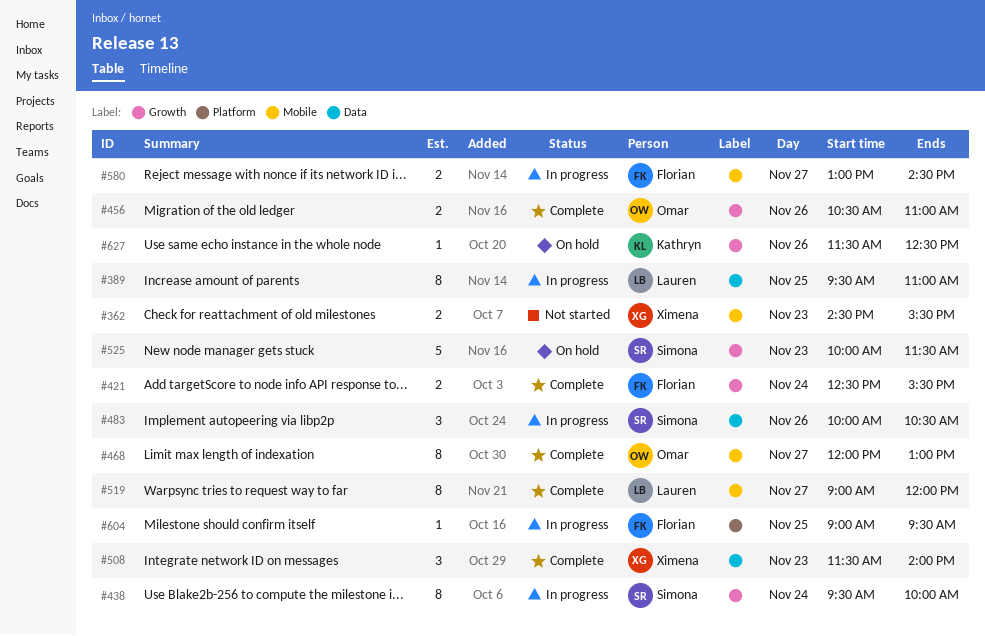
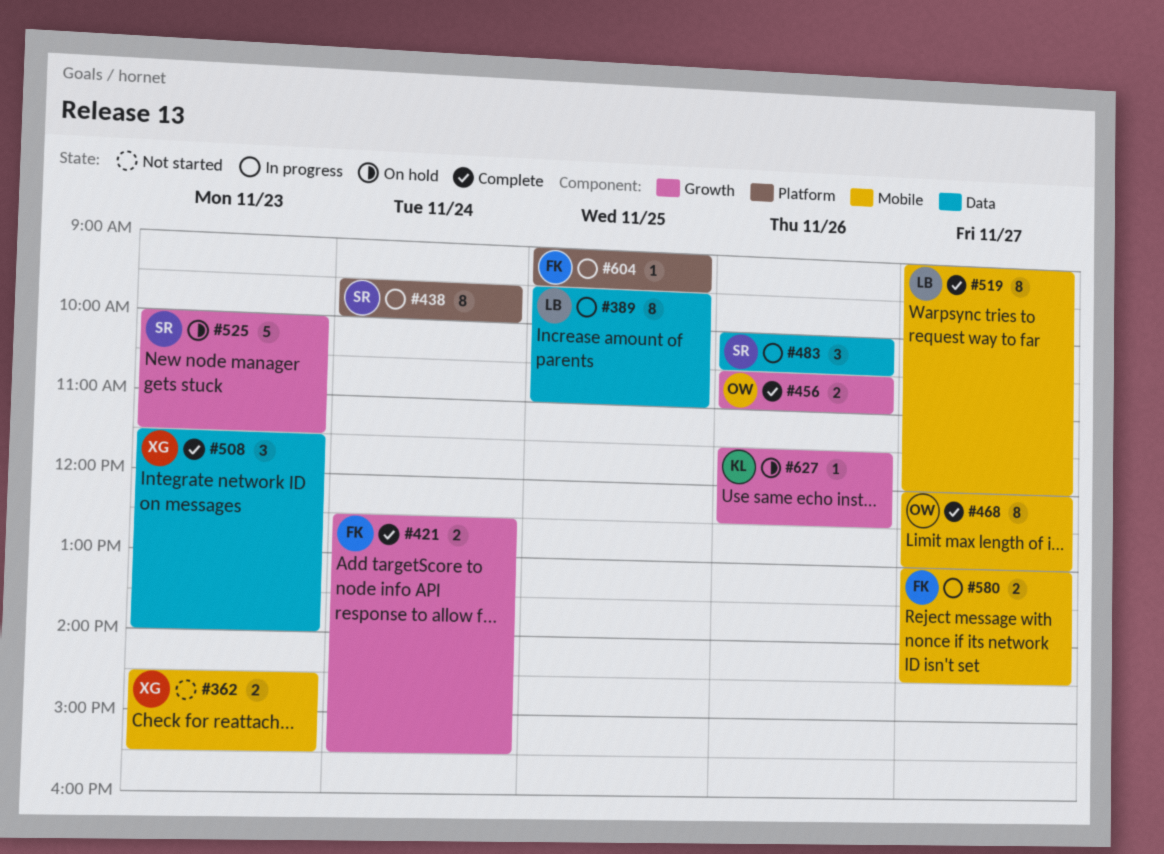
#438, label: Growth -> Platform

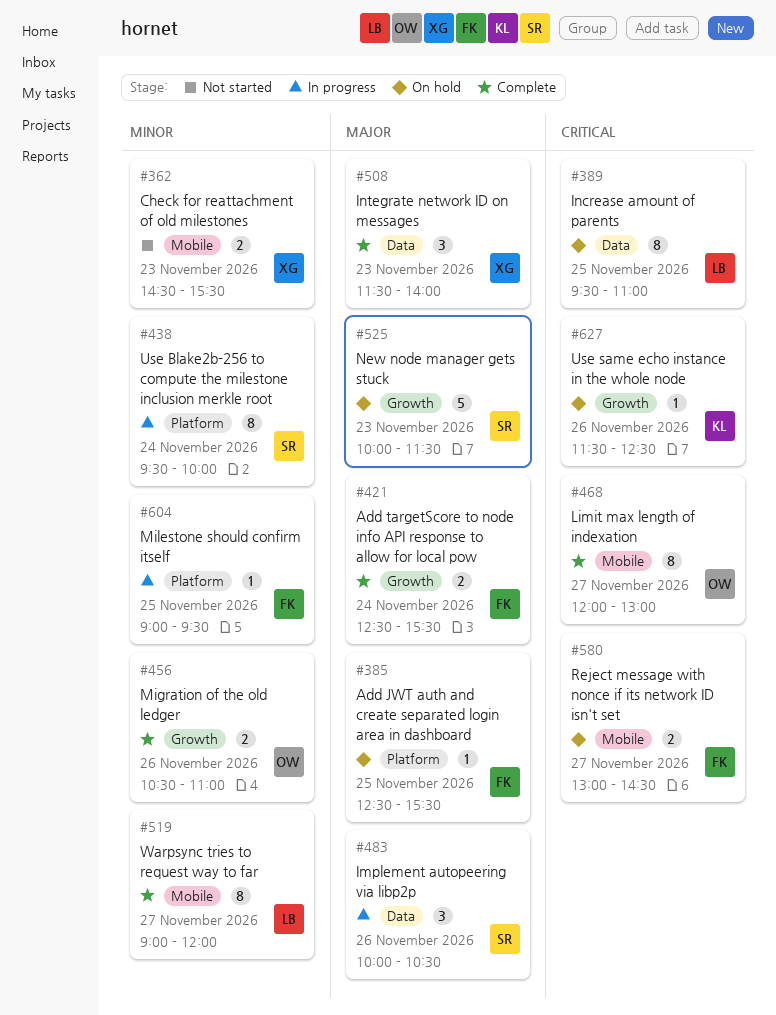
#385: none -> present
#389, status: In progress -> On hold
#580, status: In progress -> On hold

